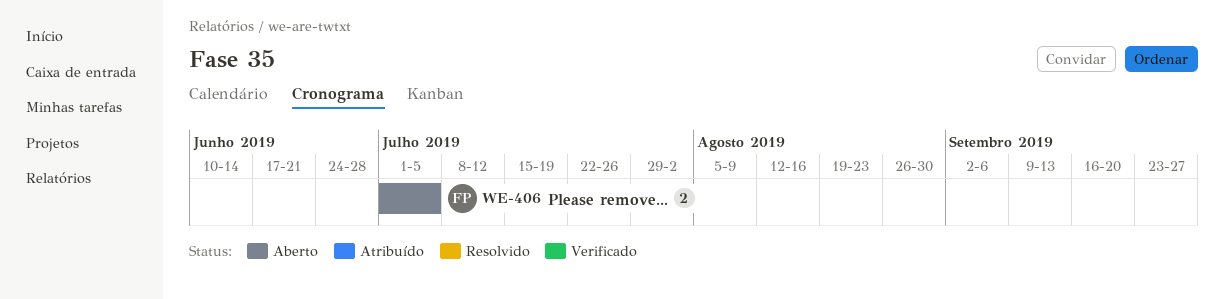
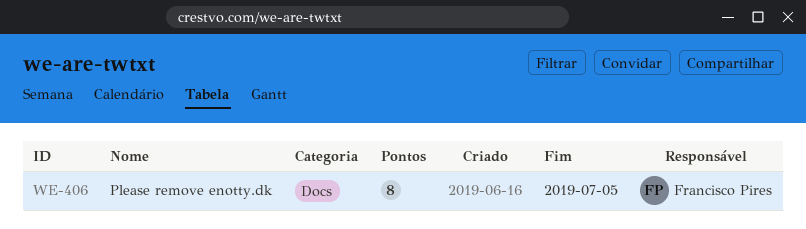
WE-406, estimate: 2 -> 8

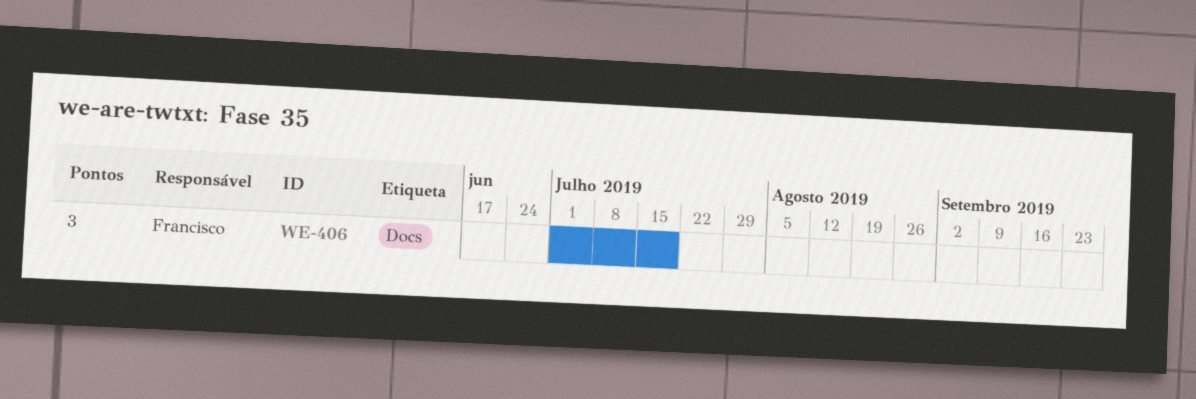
WE-406, estimate: 8 -> 3
WE-406, due: Jul 5 -> Jul 19

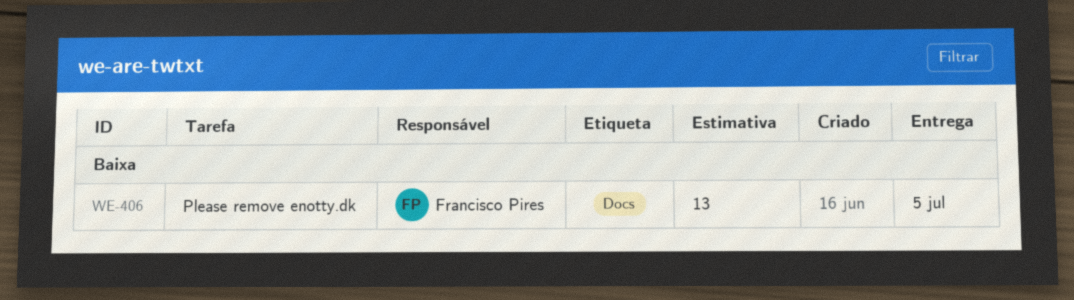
WE-406, estimate: 3 -> 13
WE-406, due: Jul 19 -> Jul 5

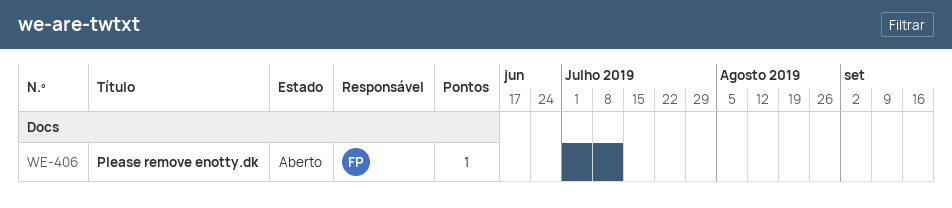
WE-406, estimate: 13 -> 1
WE-406, due: Jul 5 -> Jul 12

